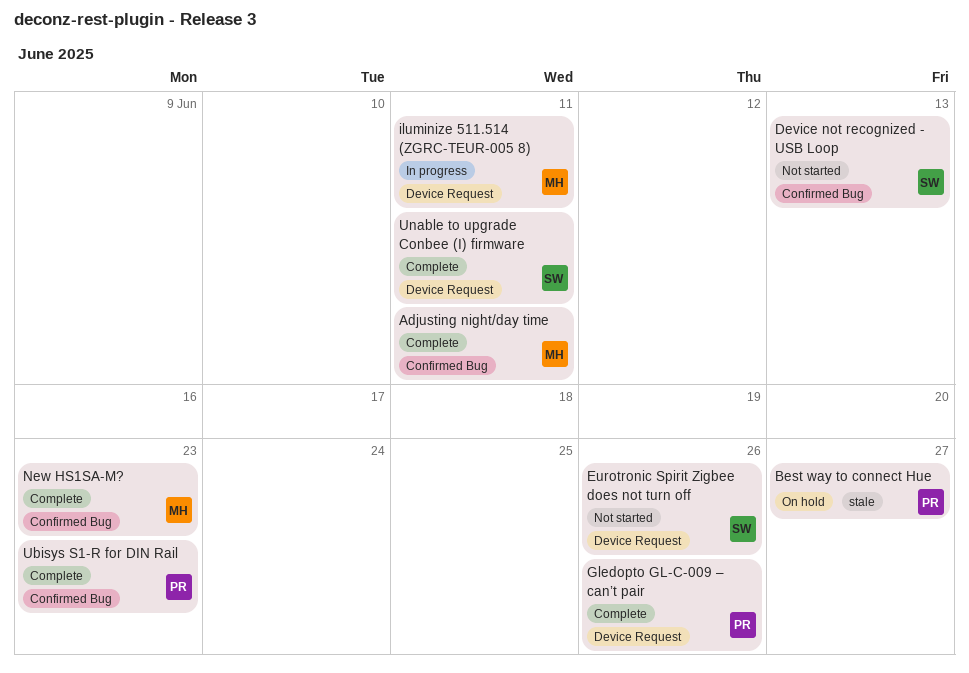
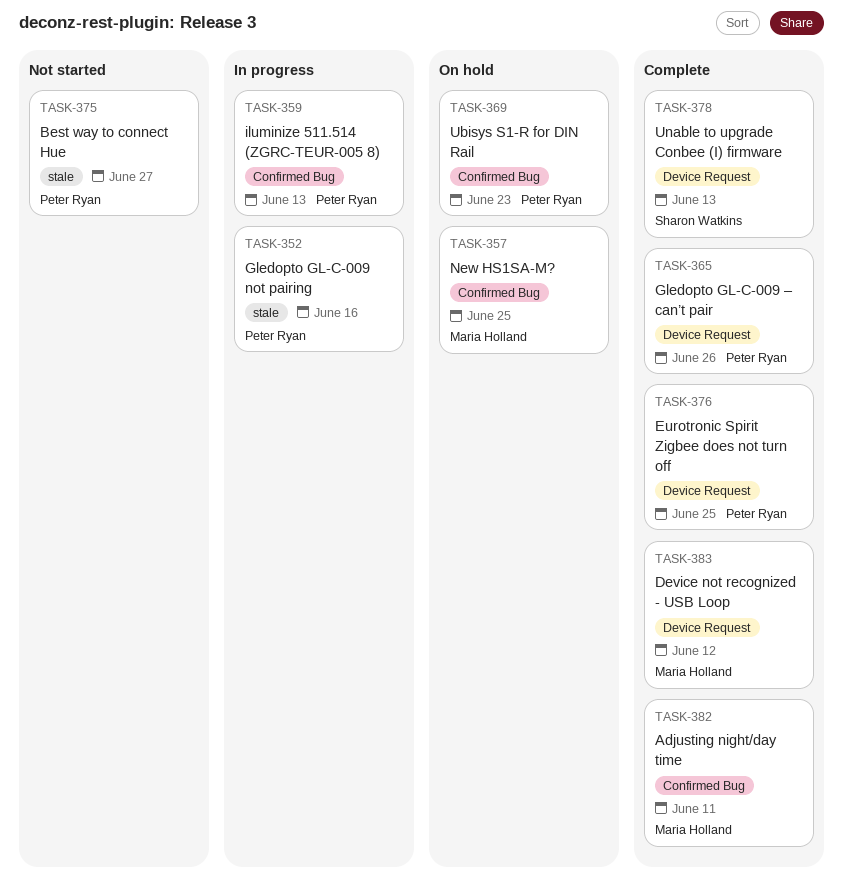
Best way to connect Hue, status: On hold -> Not started
Device not recognized - USB Loop, status: Not started -> Complete
Device not recognized - USB Loop, owner: Sharon Watkins -> Maria Holland
Device not recognized - USB Loop, label: Confirmed Bug -> Device Request
Device not recognized - USB Loop, due: Jun 13 -> Jun 12
Eurotronic Spirit Zigbee does not turn off, status: Not started -> Complete
Eurotronic Spirit Zigbee does not turn off, owner: Sharon Watkins -> Peter Ryan
Eurotronic Spirit Zigbee does not turn off, due: Jun 26 -> Jun 25
Gledopto GL-C-009 not pairing: none -> present
iluminize 511.514 (ZGRC-TEUR-005 8), owner: Maria Holland -> Peter Ryan
iluminize 511.514 (ZGRC-TEUR-005 8), label: Device Request -> Confirmed Bug
iluminize 511.514 (ZGRC-TEUR-005 8), due: Jun 11 -> Jun 13
New HS1SA-M?, status: Complete -> On hold
New HS1SA-M?, due: Jun 23 -> Jun 25
Ubisys S1-R for DIN Rail, status: Complete -> On hold
Unable to upgrade Conbee (I) firmware, due: Jun 11 -> Jun 13

